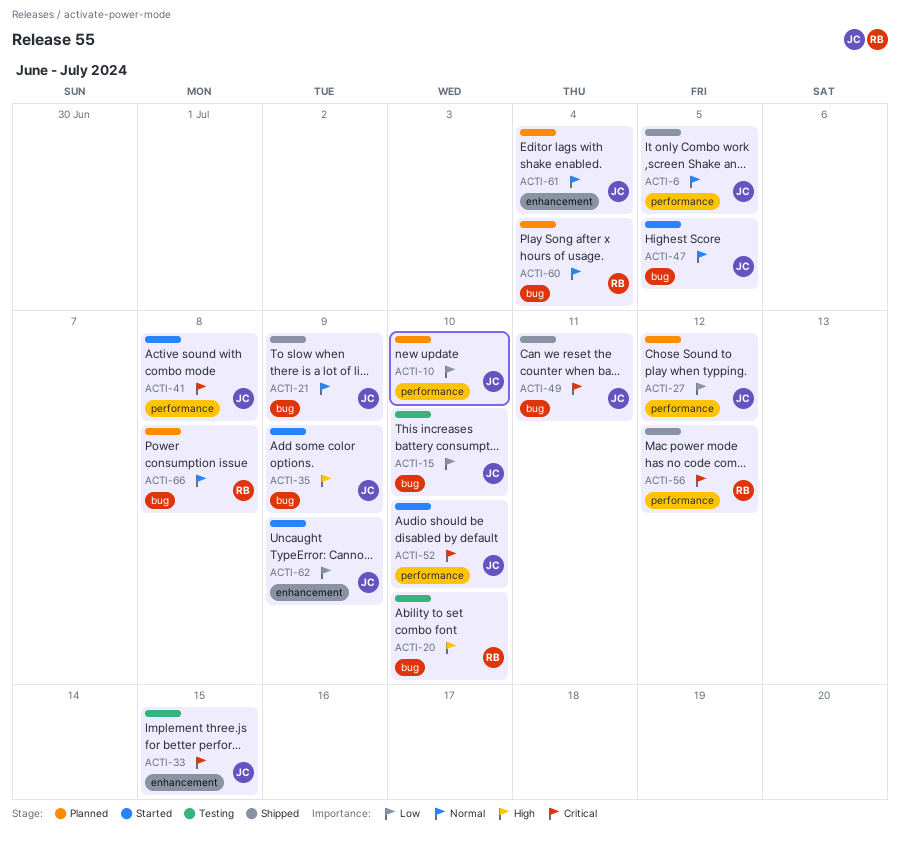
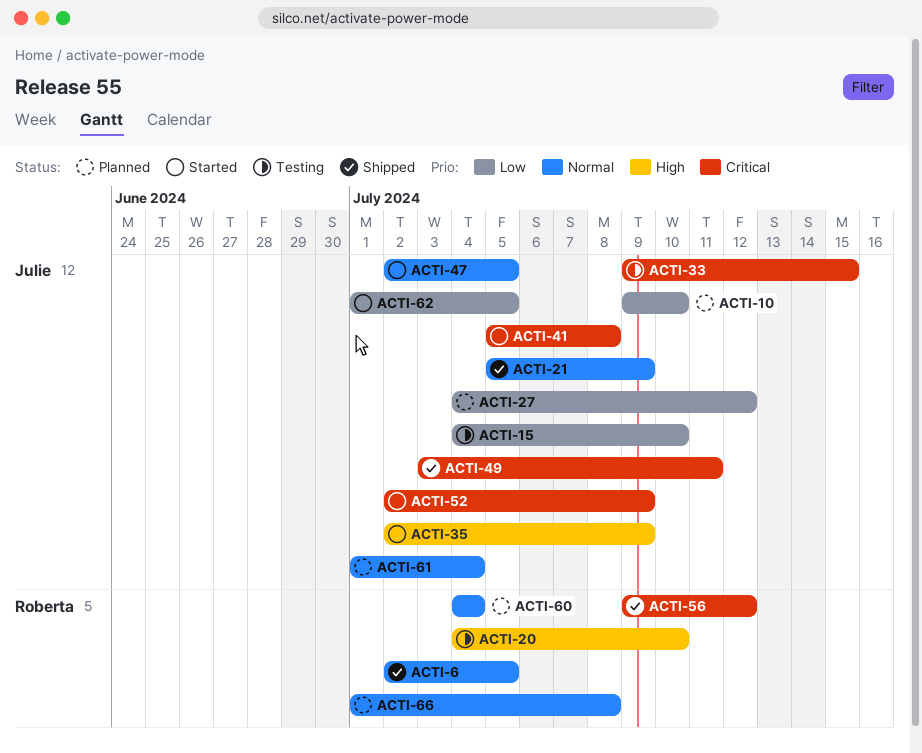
ACTI-6, owner: Julie -> Roberta
ACTI-52, due: Jul 10 -> Jul 9
ACTI-62, due: Jul 9 -> Jul 5

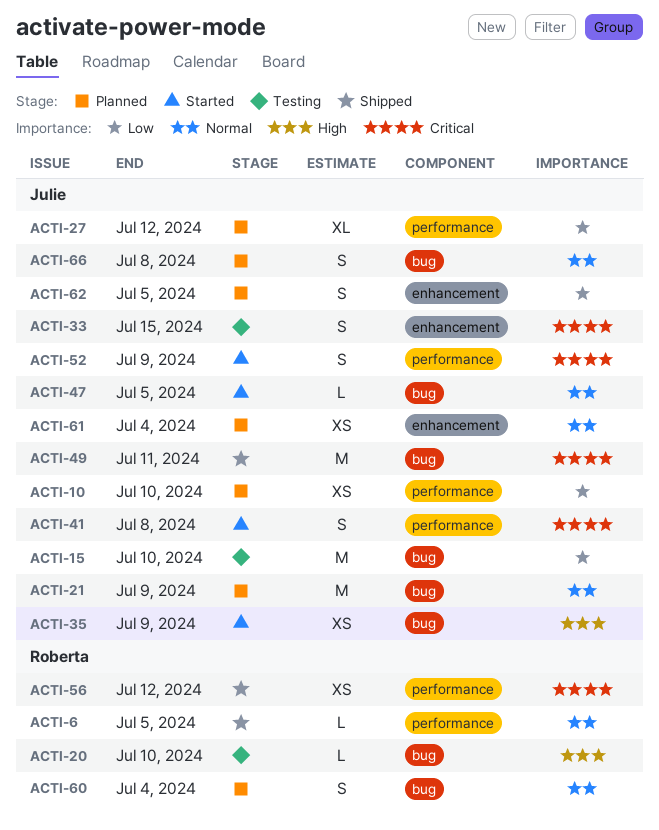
ACTI-21, status: Shipped -> Planned
ACTI-62, status: Started -> Planned
ACTI-66, owner: Roberta -> Julie

